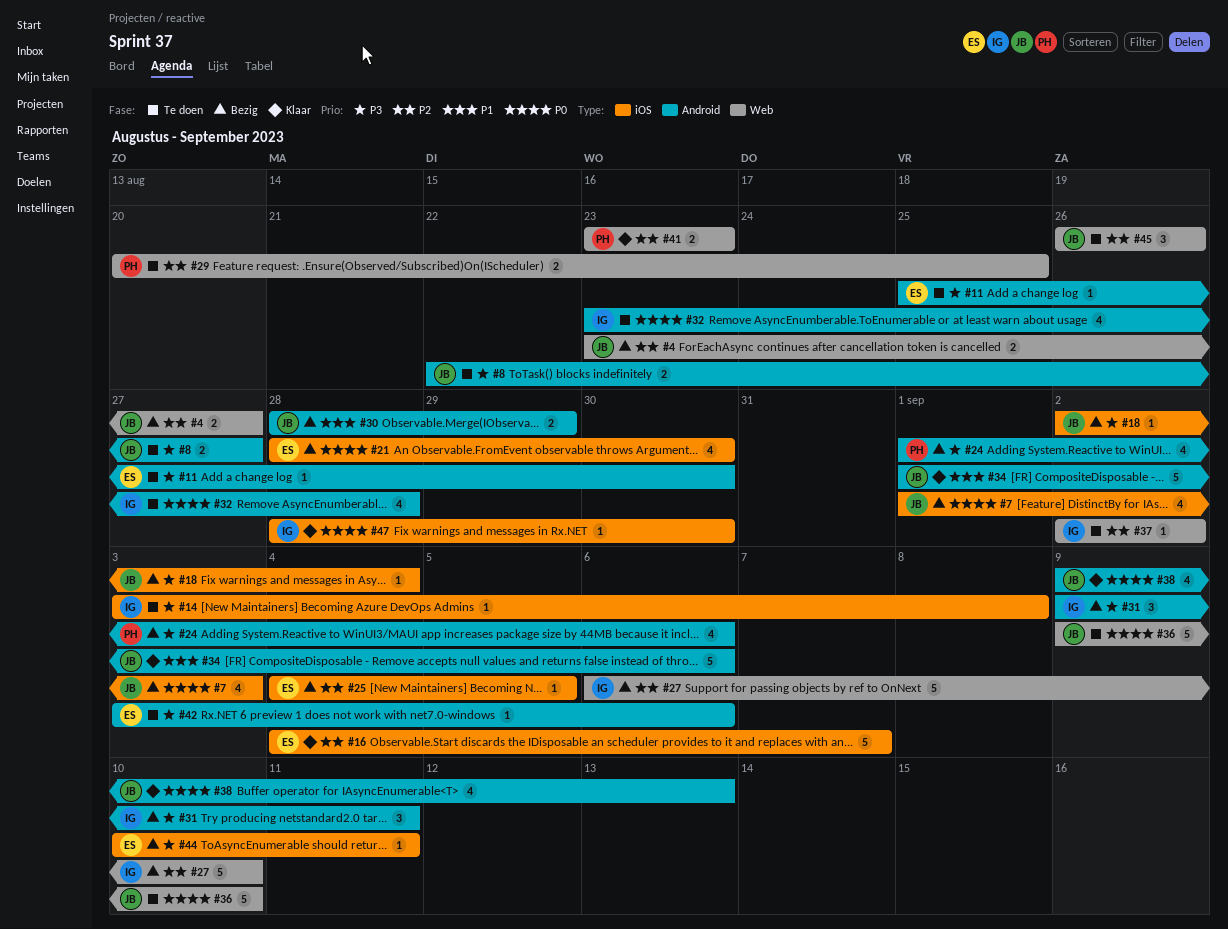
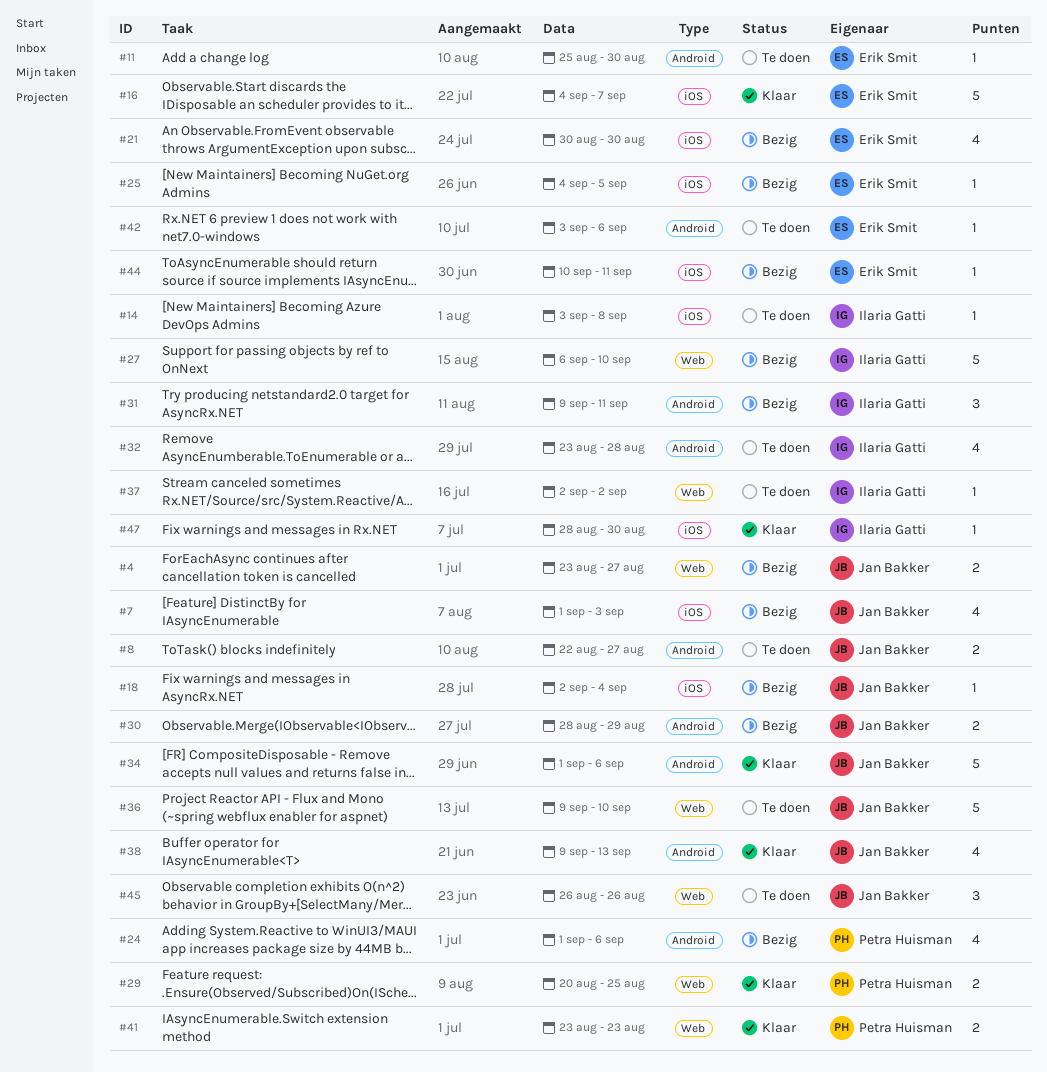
#21, start: Aug 28 -> Aug 30
#29, status: Te doen -> Klaar

